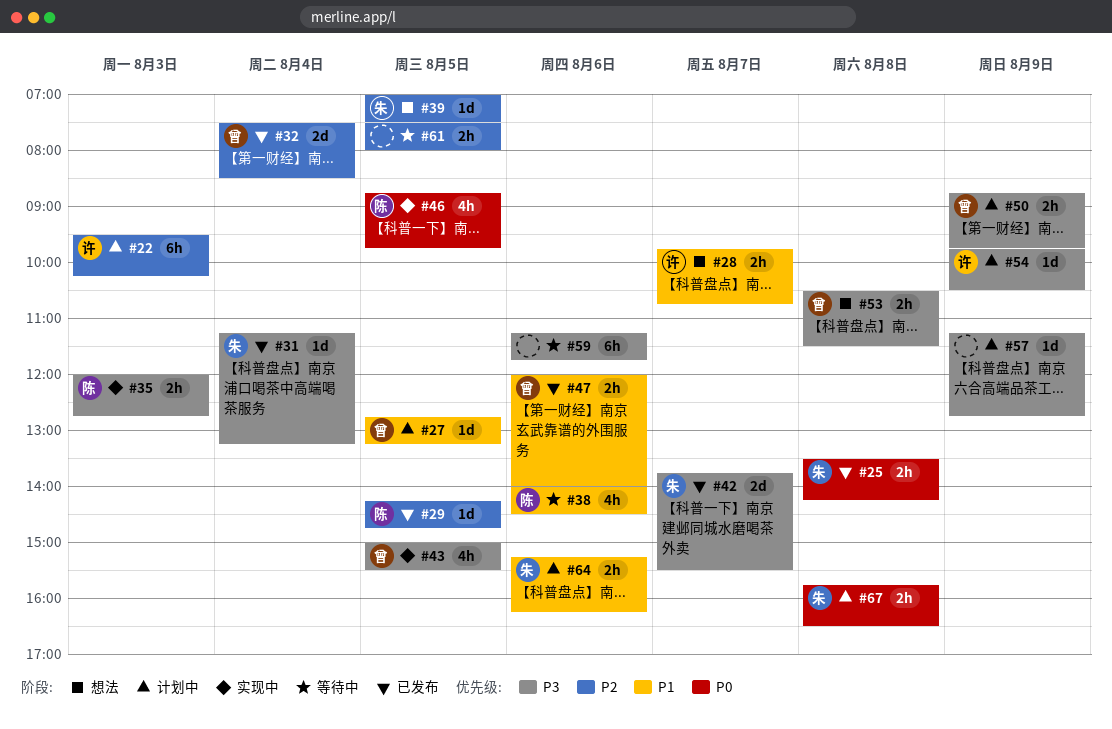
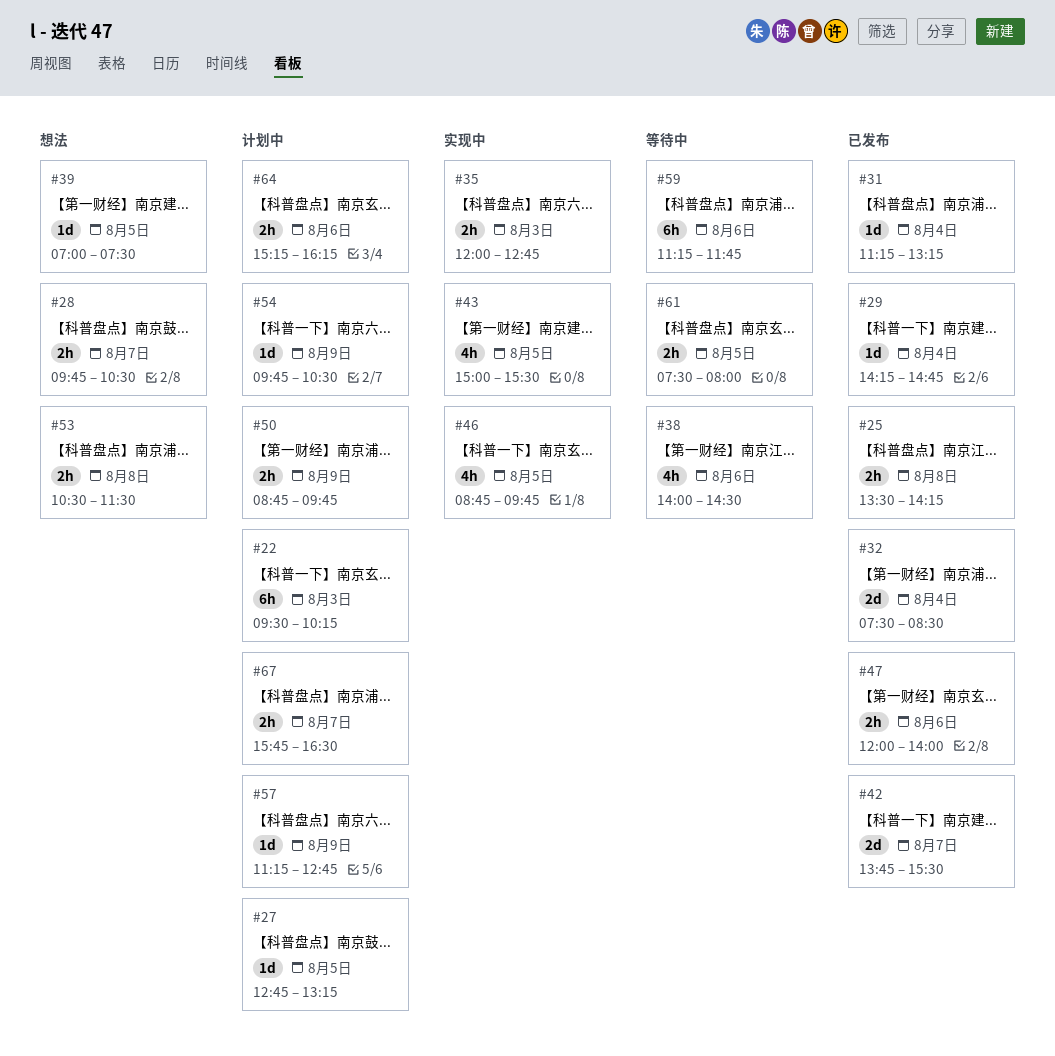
#28, ends: 10:45 -> 10:30
#29, day: Aug 5 -> Aug 4
#67, day: Aug 8 -> Aug 7

